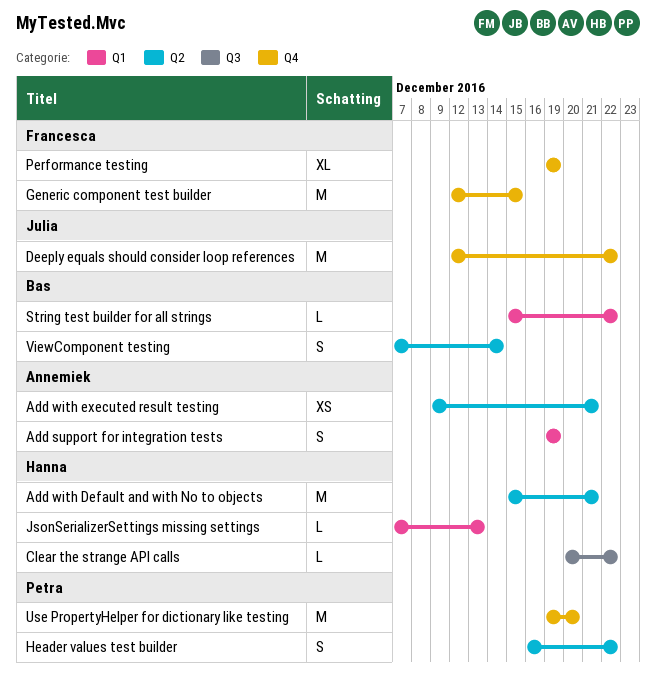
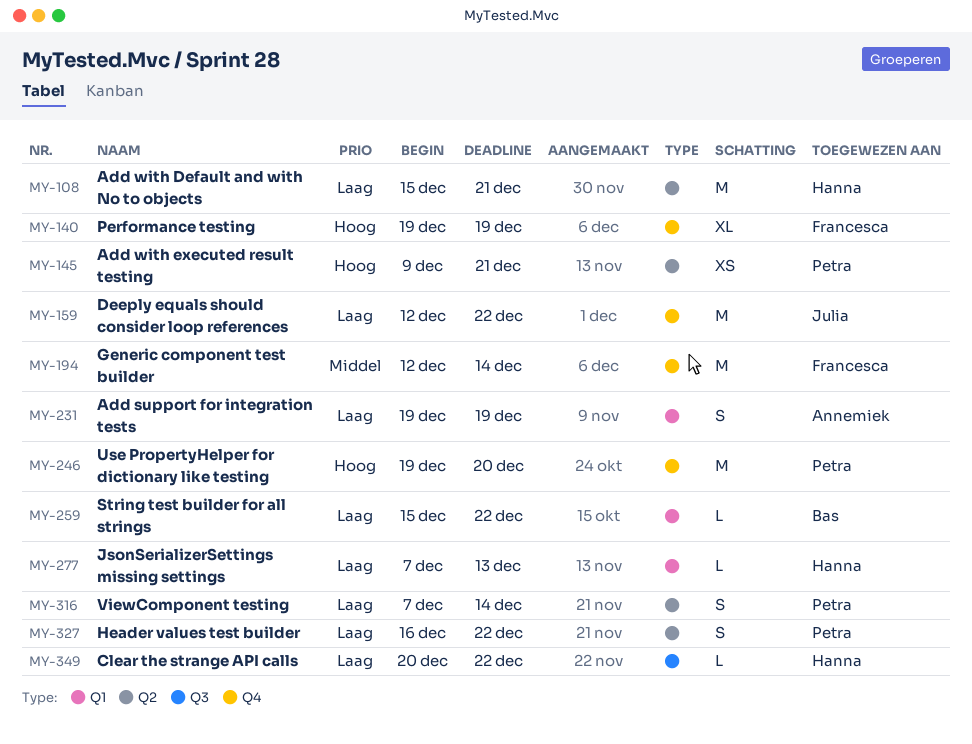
Add with executed result testing, owner: Annemiek -> Petra
Generic component test builder, due: Dec 15 -> Dec 14
ViewComponent testing, owner: Bas -> Petra

